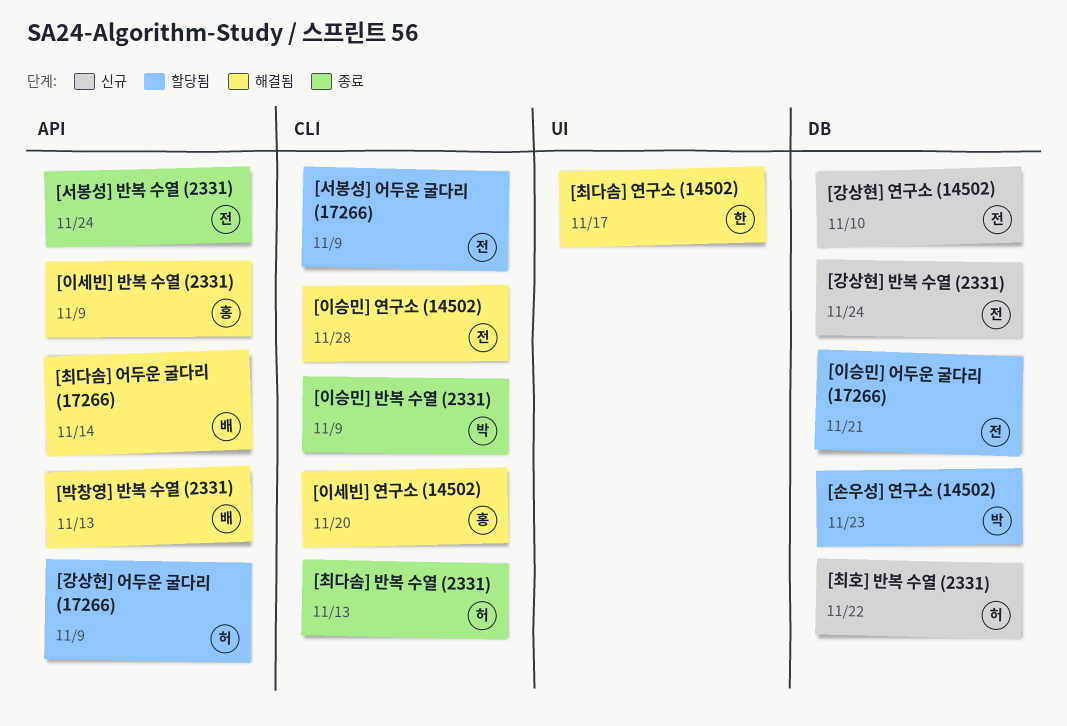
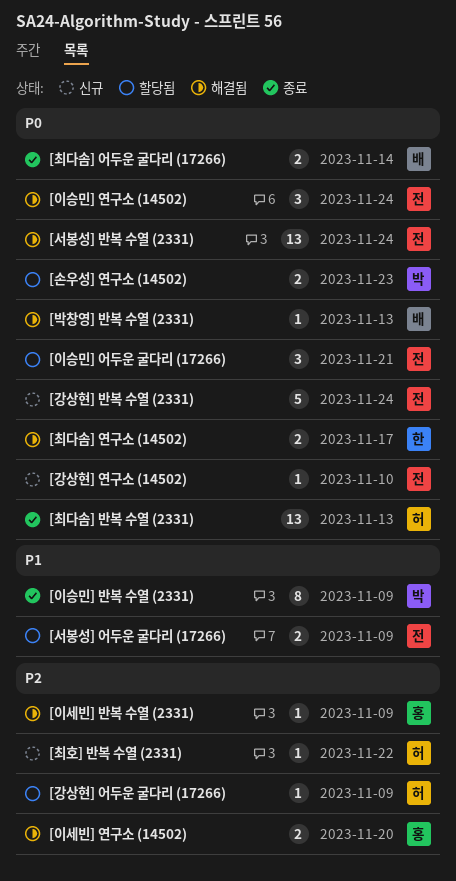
[서봉성] 반복 수열 (2331), status: 종료 -> 해결됨
[이승민] 연구소 (14502), due: Nov 28 -> Nov 24
[최다솜] 어두운 굴다리 (17266), status: 해결됨 -> 종료

